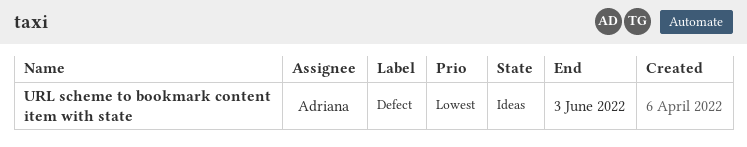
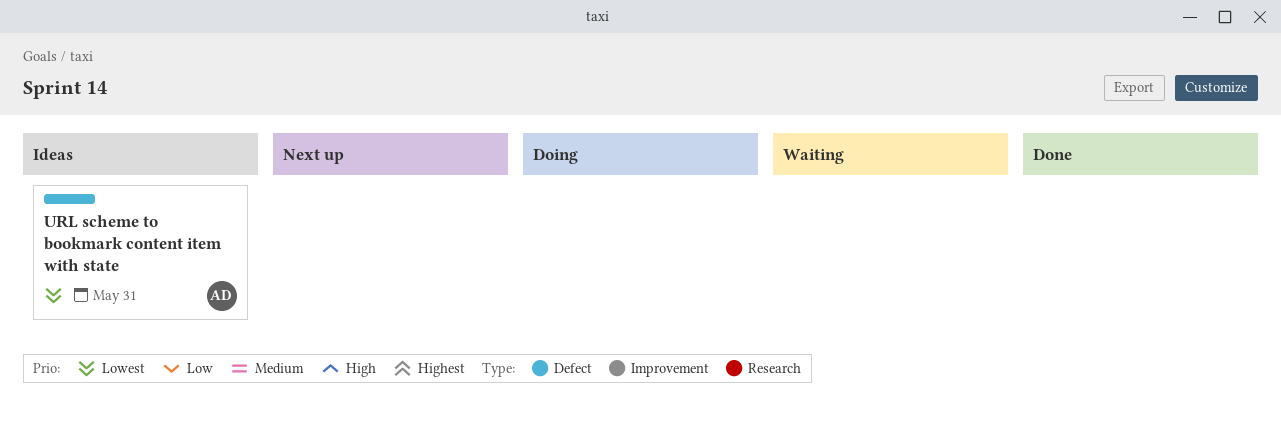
URL scheme to bookmark content item with state, due: Jun 3 -> May 31

